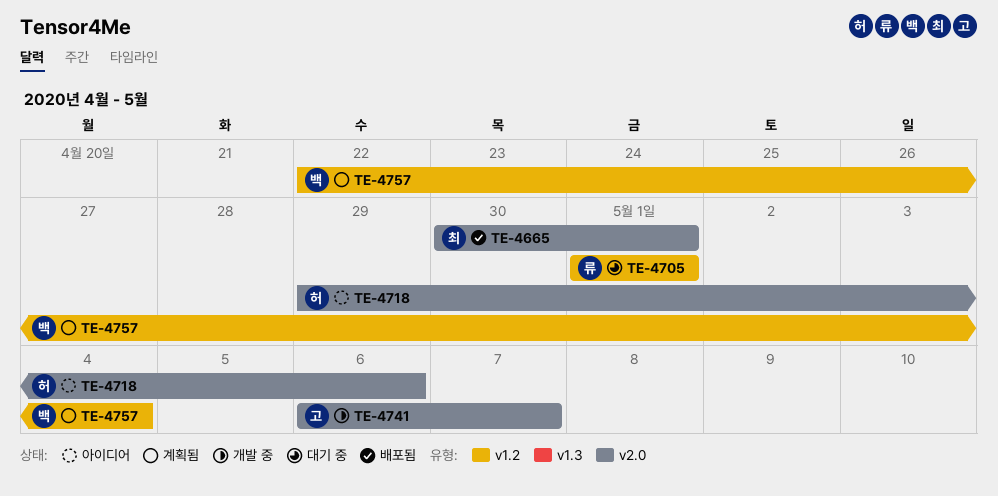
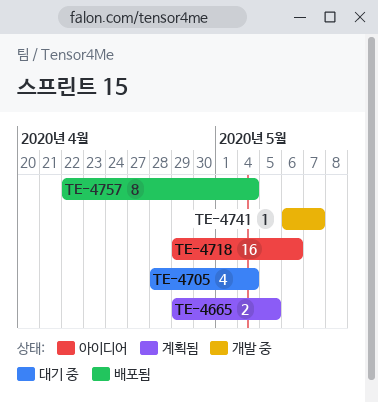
TE-4665, status: 배포됨 -> 계획됨
TE-4665, start: Apr 30 -> Apr 29
TE-4665, due: May 1 -> May 5
TE-4705, start: May 1 -> Apr 28
TE-4705, due: May 1 -> May 4
TE-4757, status: 계획됨 -> 배포됨

